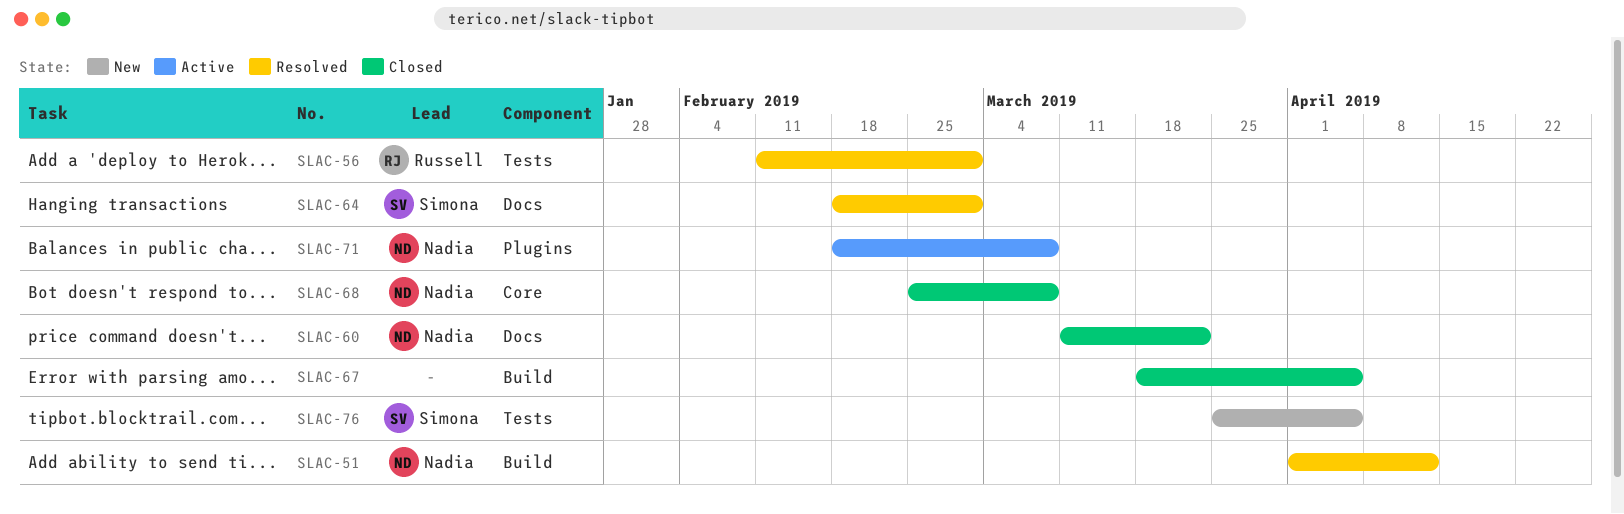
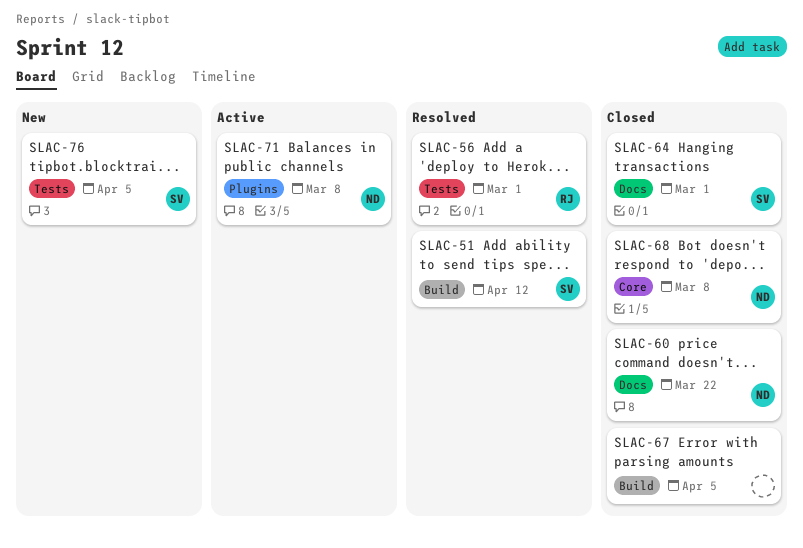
SLAC-51, owner: Nadia -> Simona
SLAC-64, status: Resolved -> Closed

